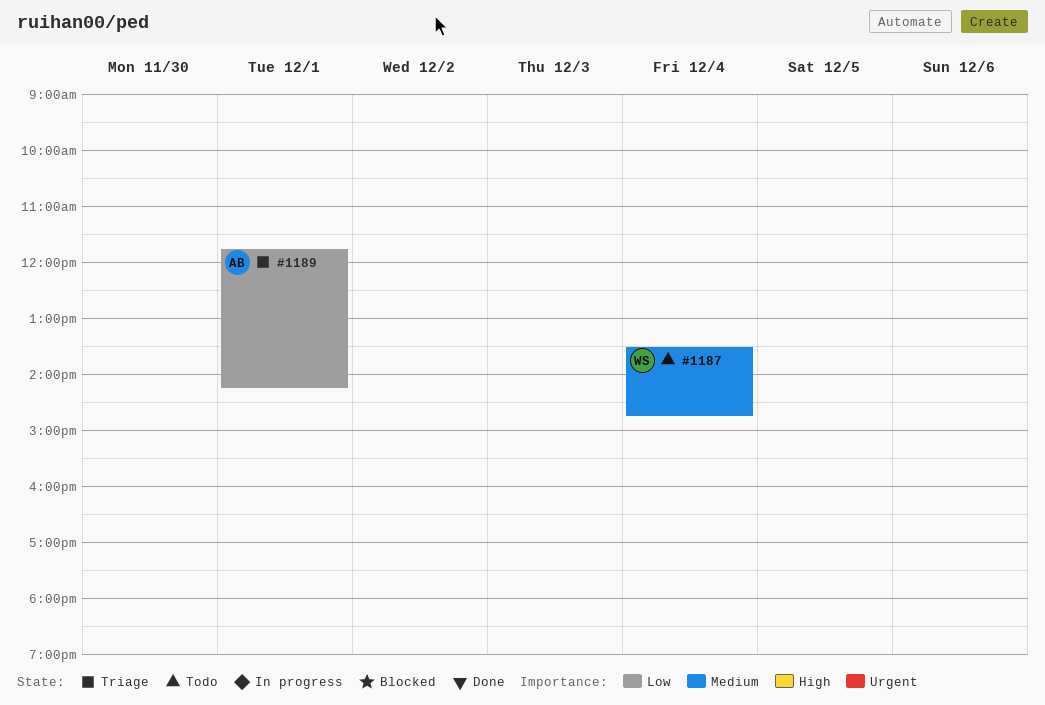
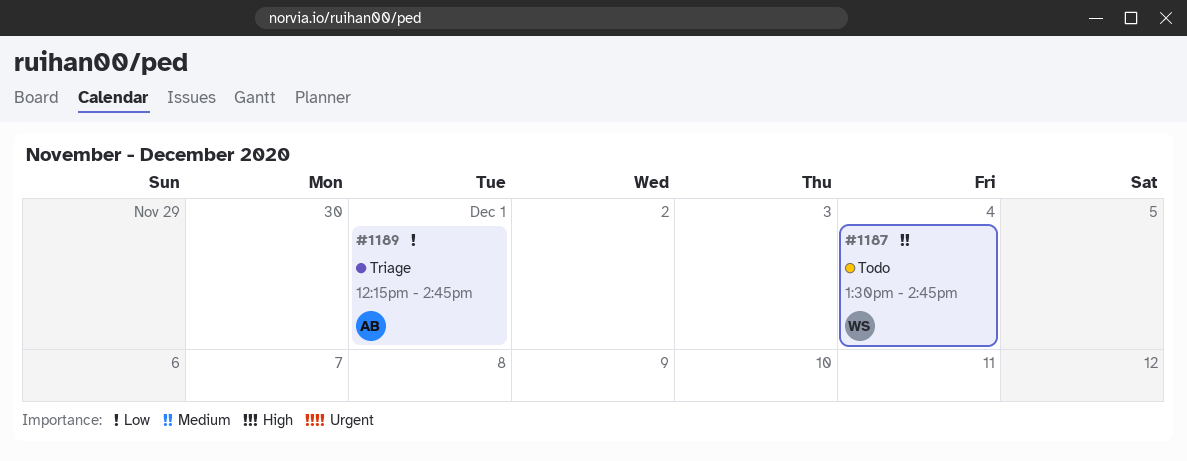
#1189, begins: 11:45 -> 12:15
#1189, ends: 14:15 -> 14:45

